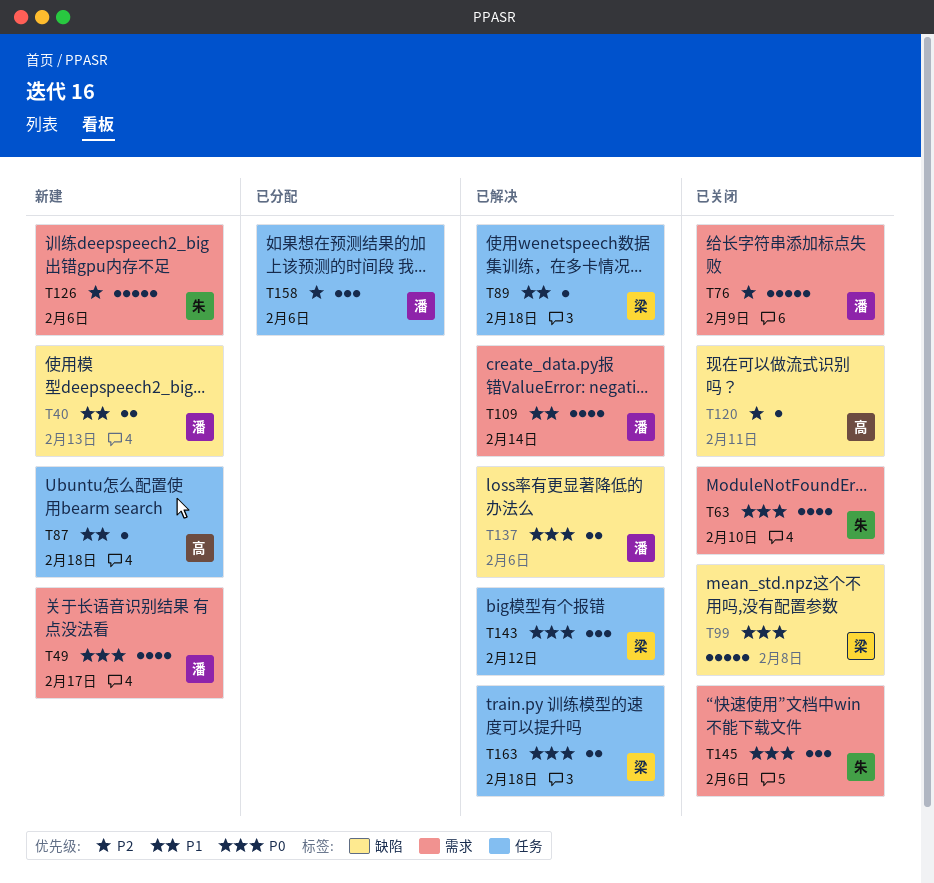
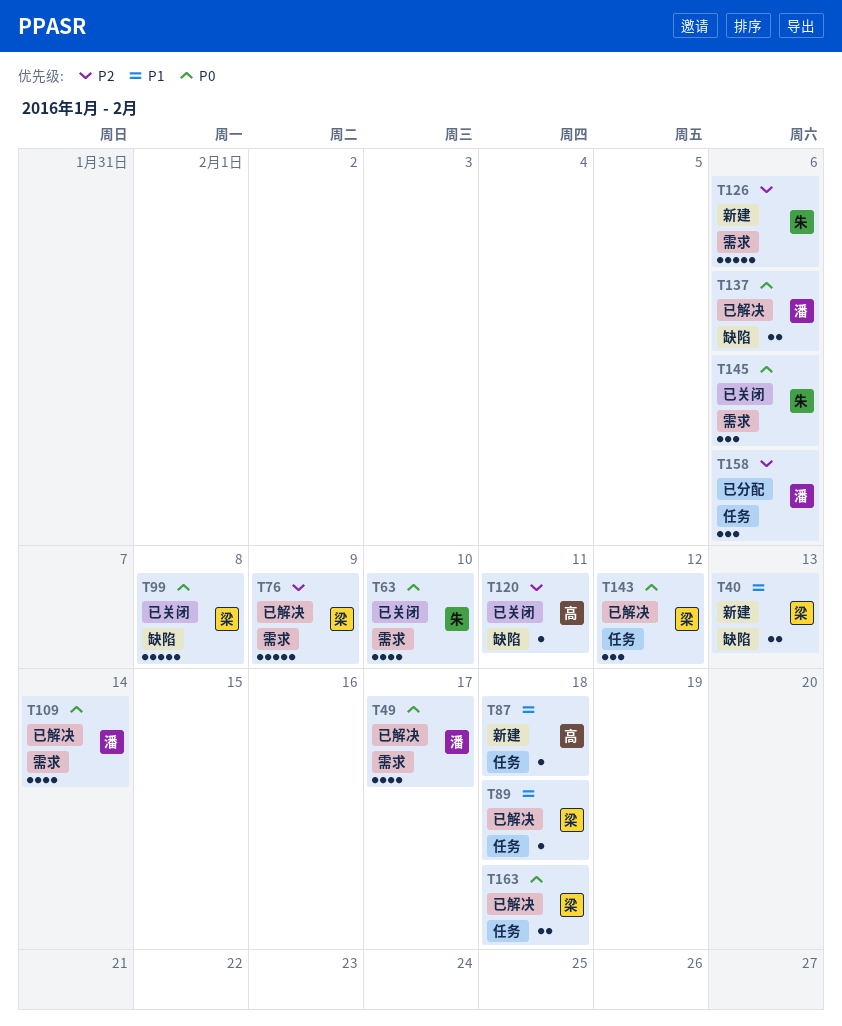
T40, owner: 潘 -> 梁
T49, status: 新建 -> 已解决
T76, status: 已关闭 -> 已解决
T76, owner: 潘 -> 梁
T109, priority: P1 -> P0

